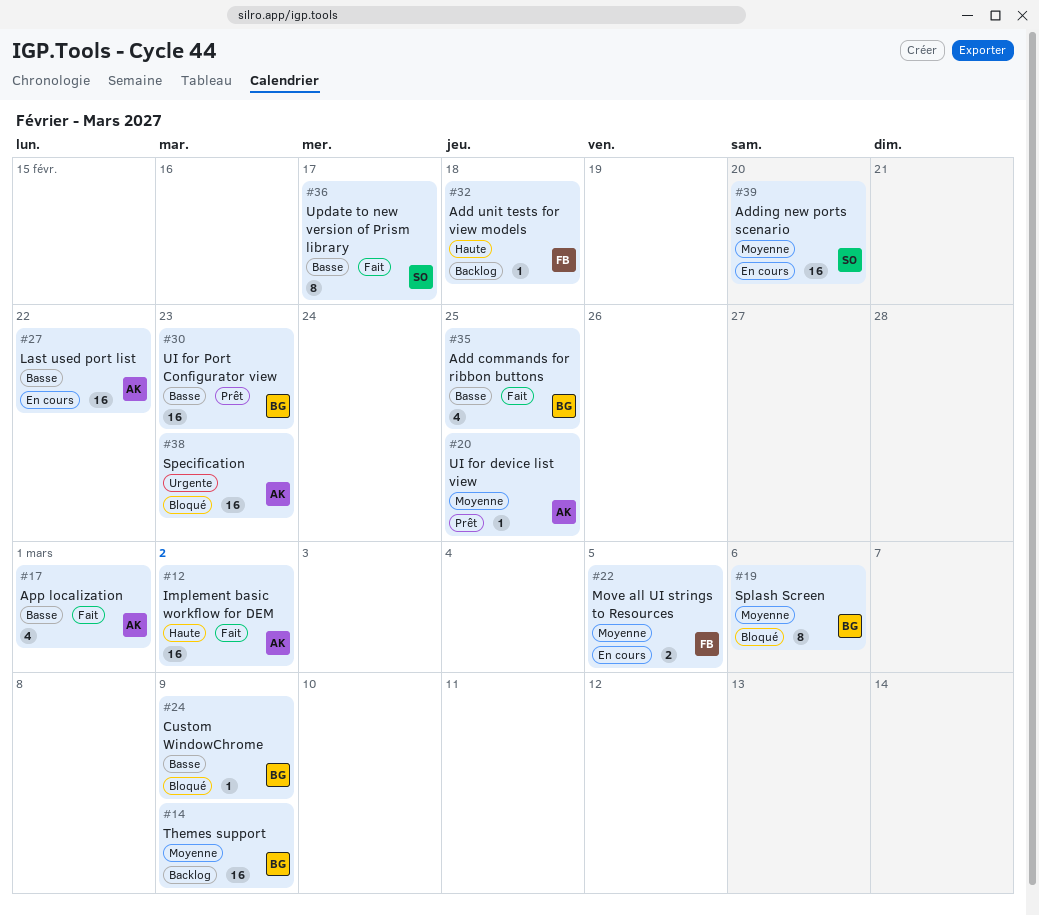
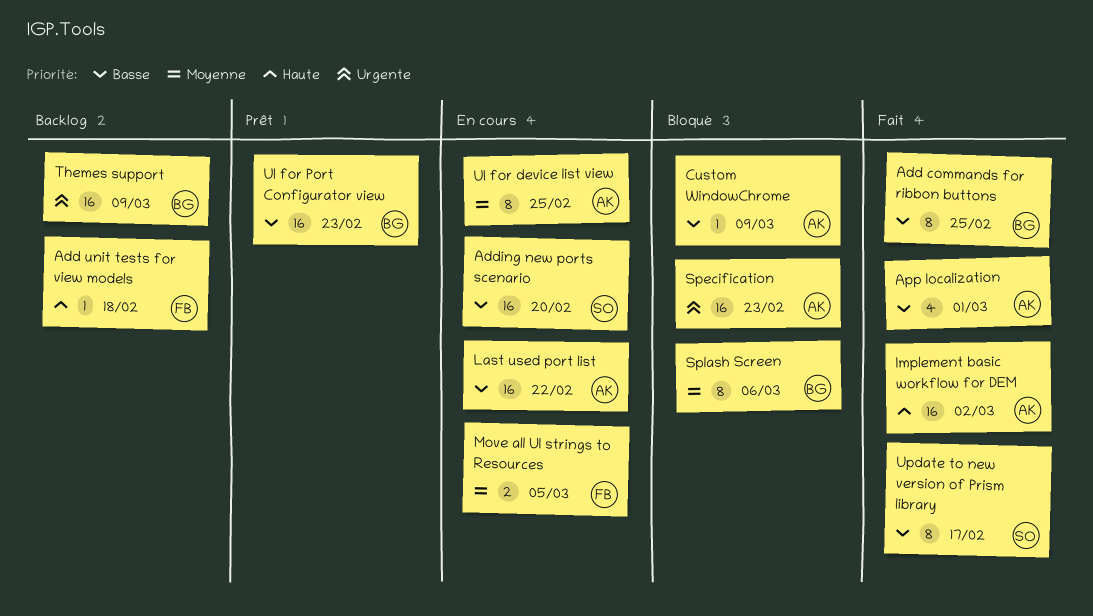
Add commands for ribbon buttons, estimate: 4 -> 8
Adding new ports scenario, priority: Moyenne -> Basse
Custom WindowChrome, owner: BG -> AK
Themes support, priority: Moyenne -> Urgente
UI for device list view, status: Prêt -> En cours
UI for device list view, estimate: 1 -> 8

